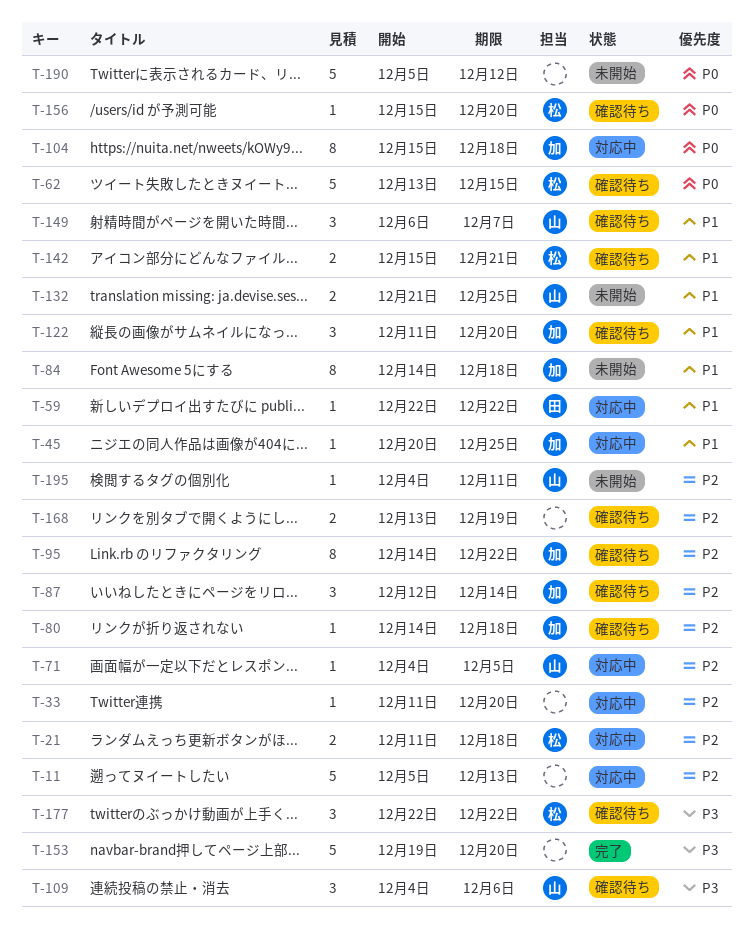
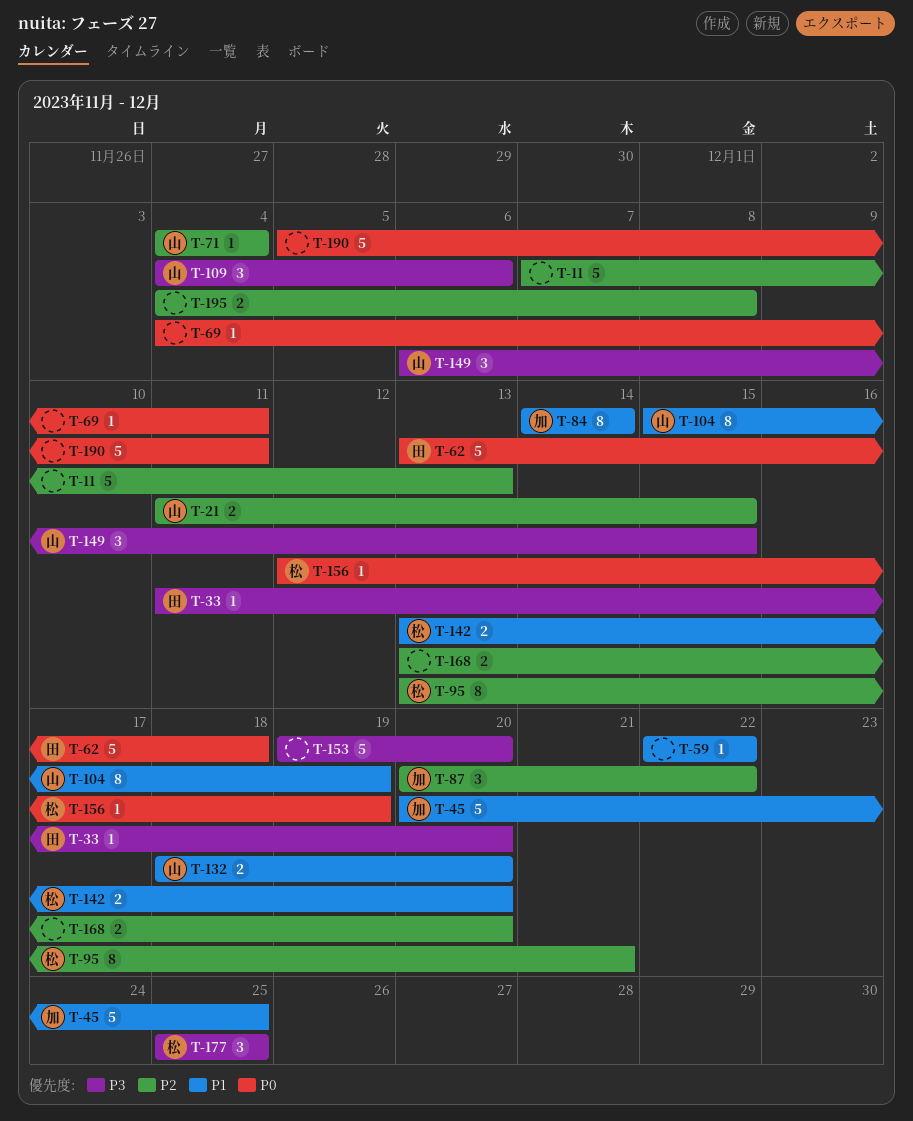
T-11, start: Dec 5 -> Dec 7
T-21, owner: 松 -> 山
T-21, due: Dec 18 -> Dec 15
T-33, owner: none -> 田
T-33, priority: P2 -> P3
T-45, estimate: 1 -> 5
T-59, owner: 田 -> none
T-62, owner: 松 -> 田
T-62, due: Dec 15 -> Dec 18
T-69: none -> present
T-71, due: Dec 5 -> Dec 4
T-80: present -> none
T-84, due: Dec 18 -> Dec 14
T-87, start: Dec 12 -> Dec 20
T-87, due: Dec 14 -> Dec 22
T-95, owner: 加 -> 松
T-95, start: Dec 14 -> Dec 13
T-95, due: Dec 22 -> Dec 21
T-104, owner: 加 -> 山
T-104, priority: P0 -> P1
T-104, due: Dec 18 -> Dec 19
T-122: present -> none
T-132, start: Dec 21 -> Dec 18
T-132, due: Dec 25 -> Dec 20
T-142, start: Dec 15 -> Dec 13
T-142, due: Dec 21 -> Dec 20
T-149, priority: P1 -> P3
T-149, due: Dec 7 -> Dec 15
T-156, start: Dec 15 -> Dec 12
T-156, due: Dec 20 -> Dec 19
T-168, due: Dec 19 -> Dec 20
T-177, start: Dec 22 -> Dec 25
T-177, due: Dec 22 -> Dec 25
T-190, due: Dec 12 -> Dec 11
T-195, owner: 山 -> none
T-195, estimate: 1 -> 2
T-195, due: Dec 11 -> Dec 8

